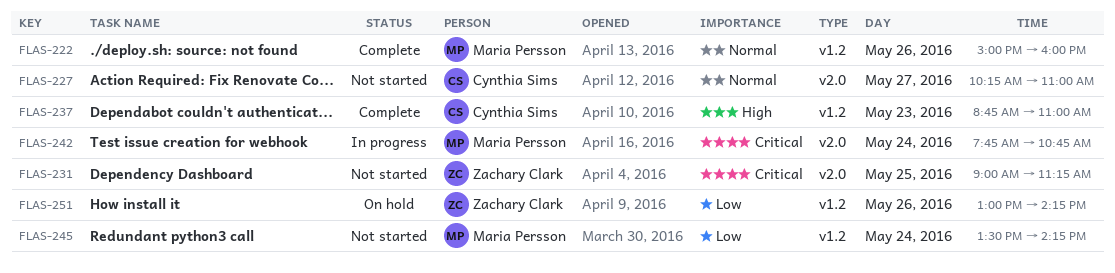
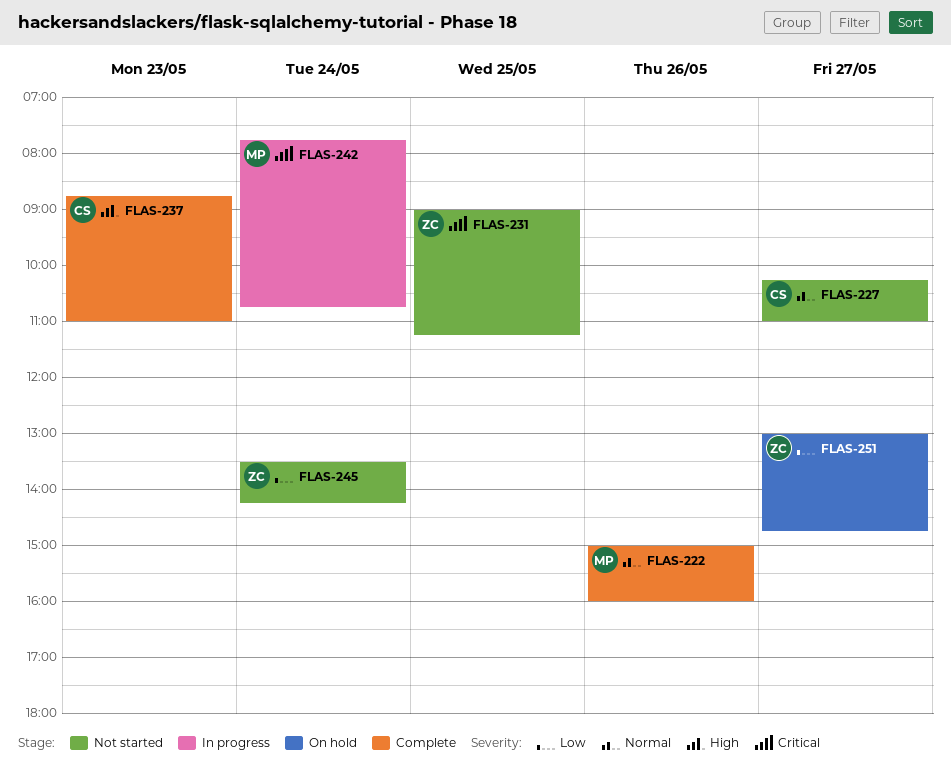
FLAS-245, owner: Maria Persson -> Zachary Clark
FLAS-251, day: May 26 -> May 27
FLAS-251, ends: 14:15 -> 14:45

